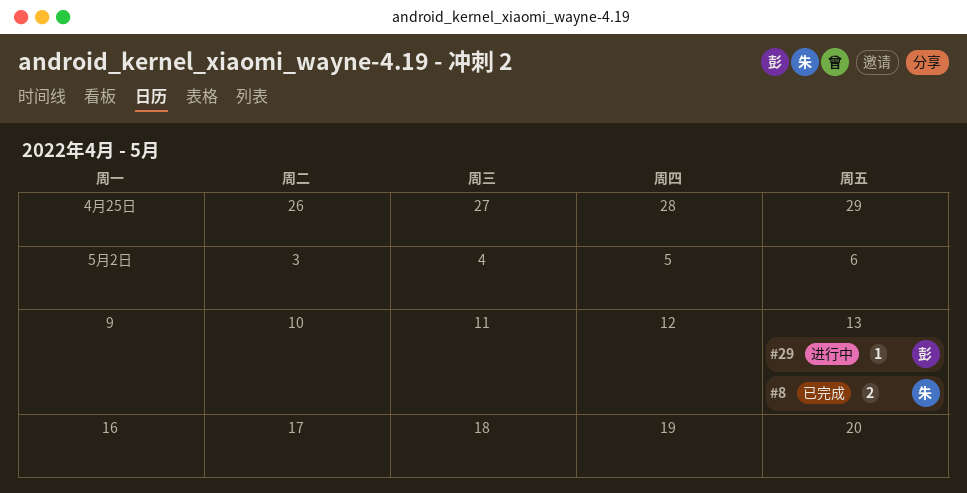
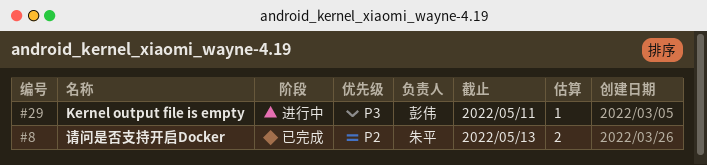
#29, due: May 13 -> May 11

